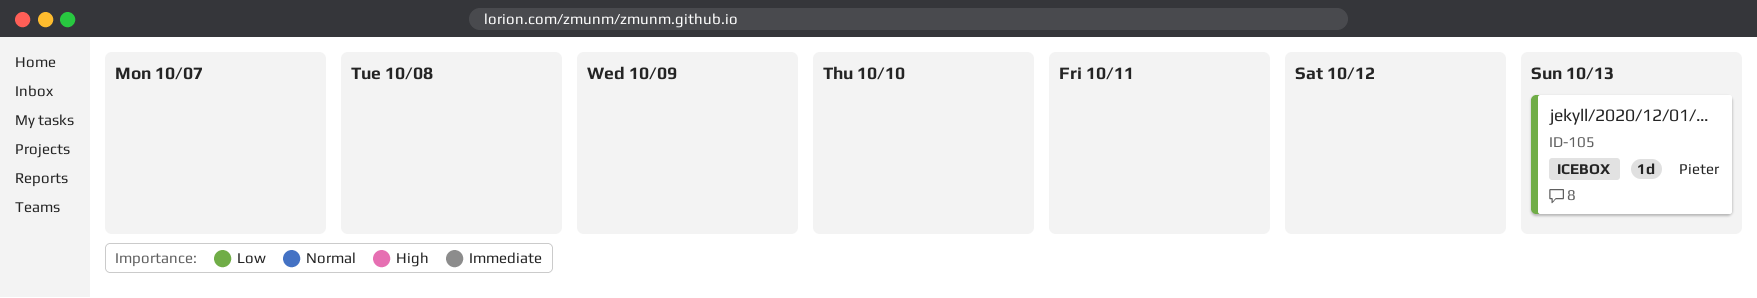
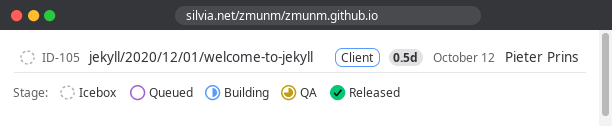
ID-105, estimate: 1d -> 0.5d
ID-105, due: Oct 13 -> Oct 12

